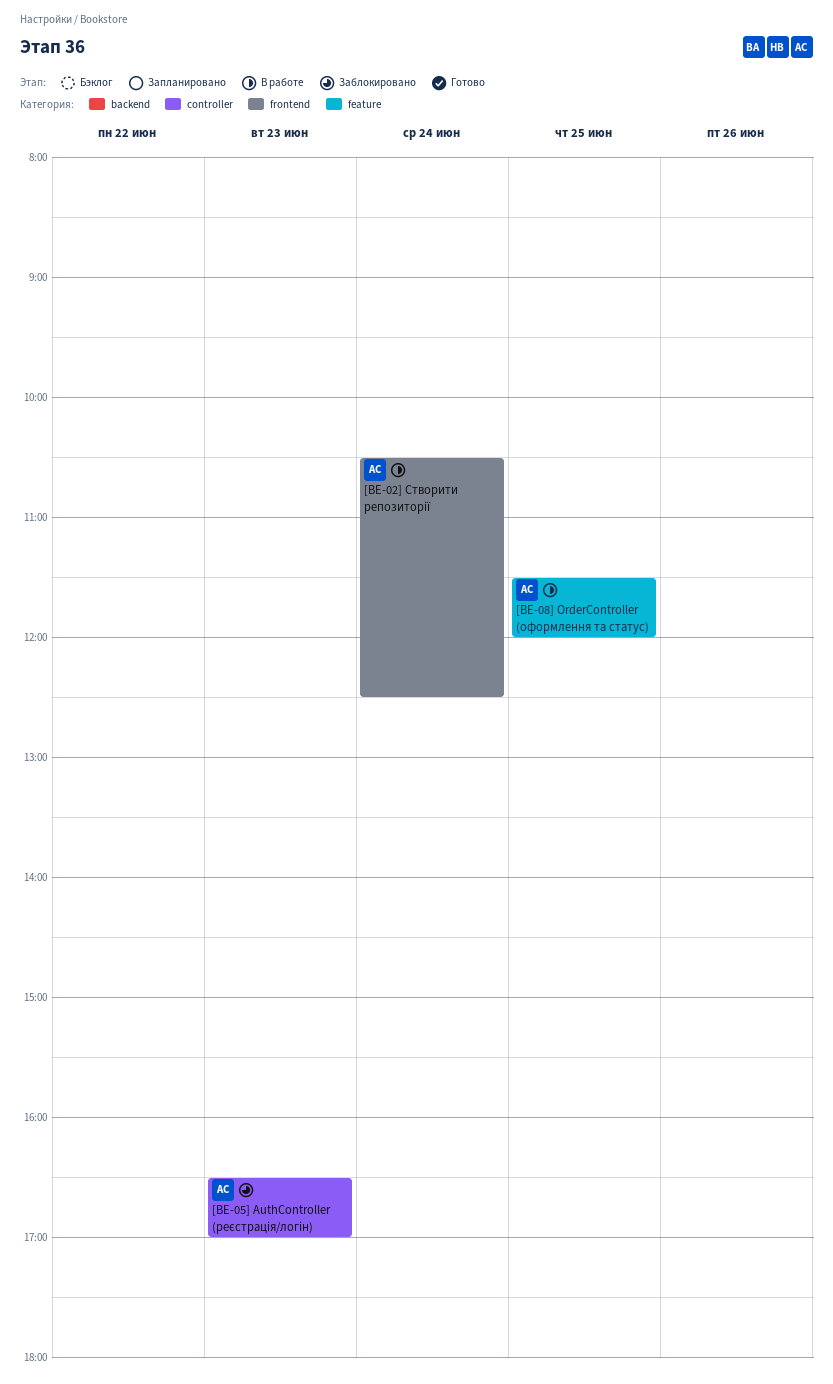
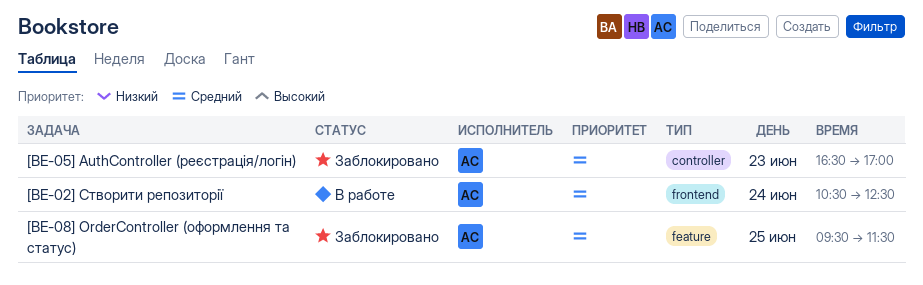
[BE-08] OrderController (оформлення та статус), status: В работе -> Заблокировано
[BE-08] OrderController (оформлення та статус), begins: 11:30 -> 09:30
[BE-08] OrderController (оформлення та статус), ends: 12:00 -> 11:30

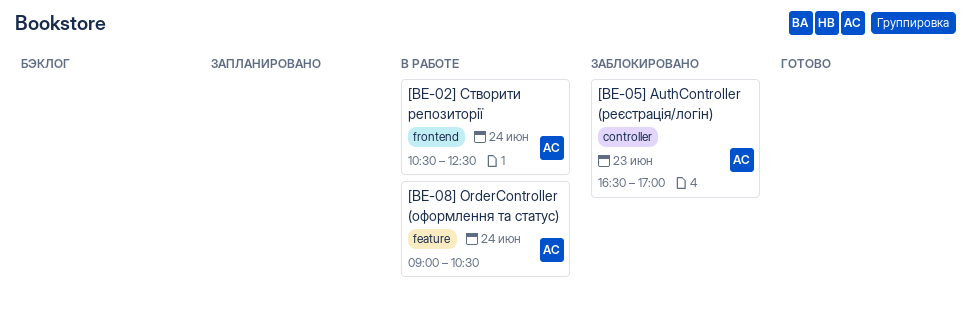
[BE-08] OrderController (оформлення та статус), status: Заблокировано -> В работе
[BE-08] OrderController (оформлення та статус), day: Jun 25 -> Jun 24
[BE-08] OrderController (оформлення та статус), begins: 09:30 -> 09:00
[BE-08] OrderController (оформлення та статус), ends: 11:30 -> 10:30

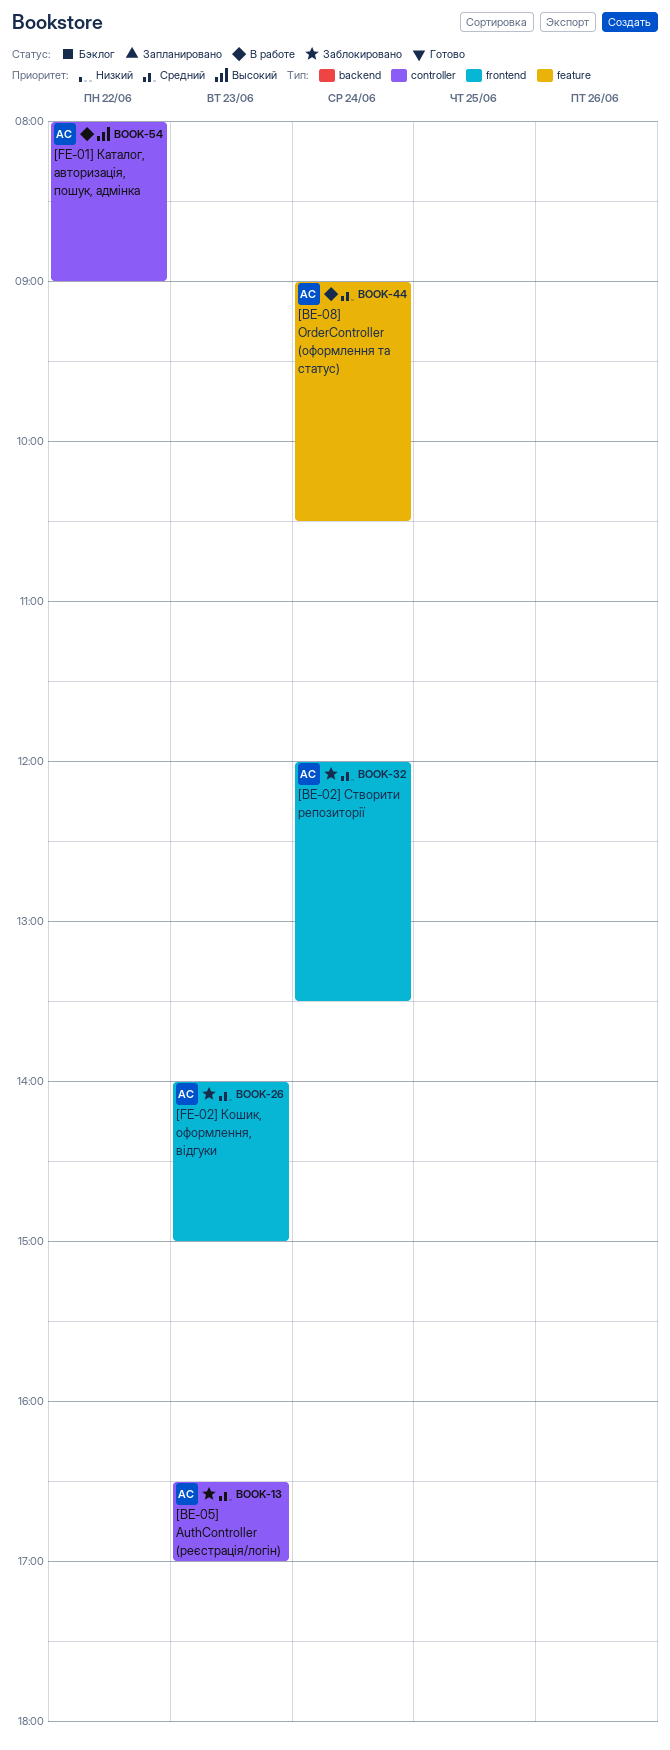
[BE-02] Створити репозиторії, status: В работе -> Заблокировано
[BE-02] Створити репозиторії, begins: 10:30 -> 12:00
[BE-02] Створити репозиторії, ends: 12:30 -> 13:30
[FE-01] Каталог, авторизація, пошук, адмінка: none -> present
[FE-02] Кошик, оформлення, відгуки: none -> present

